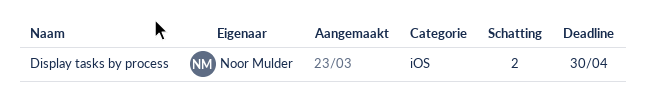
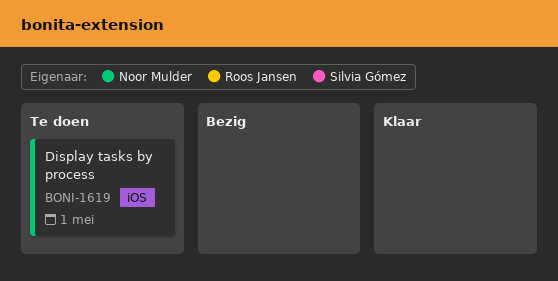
Display tasks by process, due: Apr 30 -> May 1

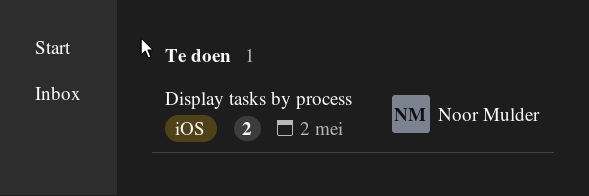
Display tasks by process, due: May 1 -> May 2

